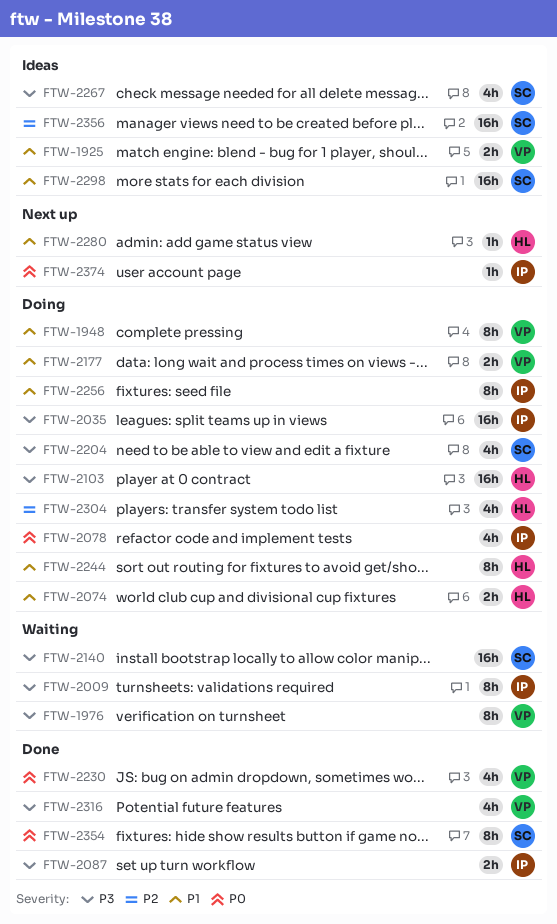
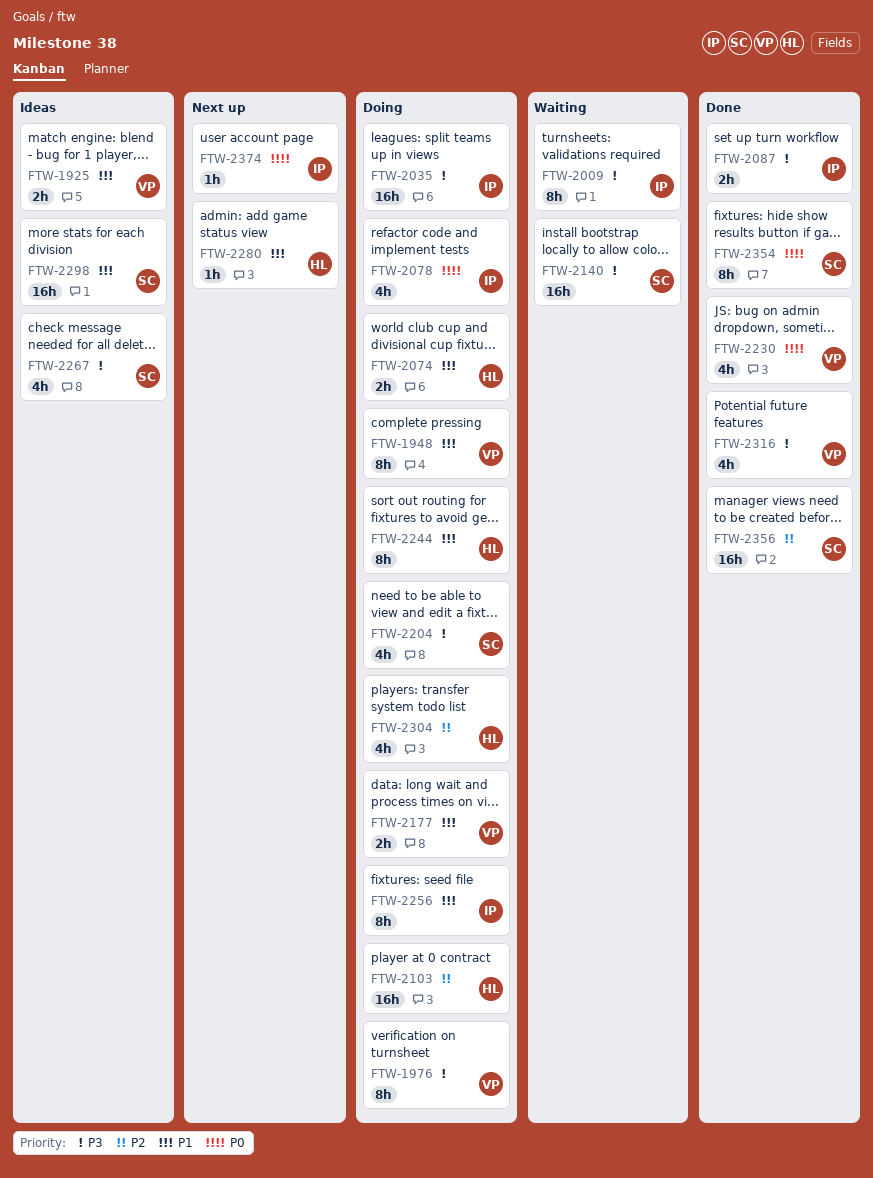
FTW-1976, status: Waiting -> Doing
FTW-2103, priority: P3 -> P2
FTW-2356, status: Ideas -> Done

